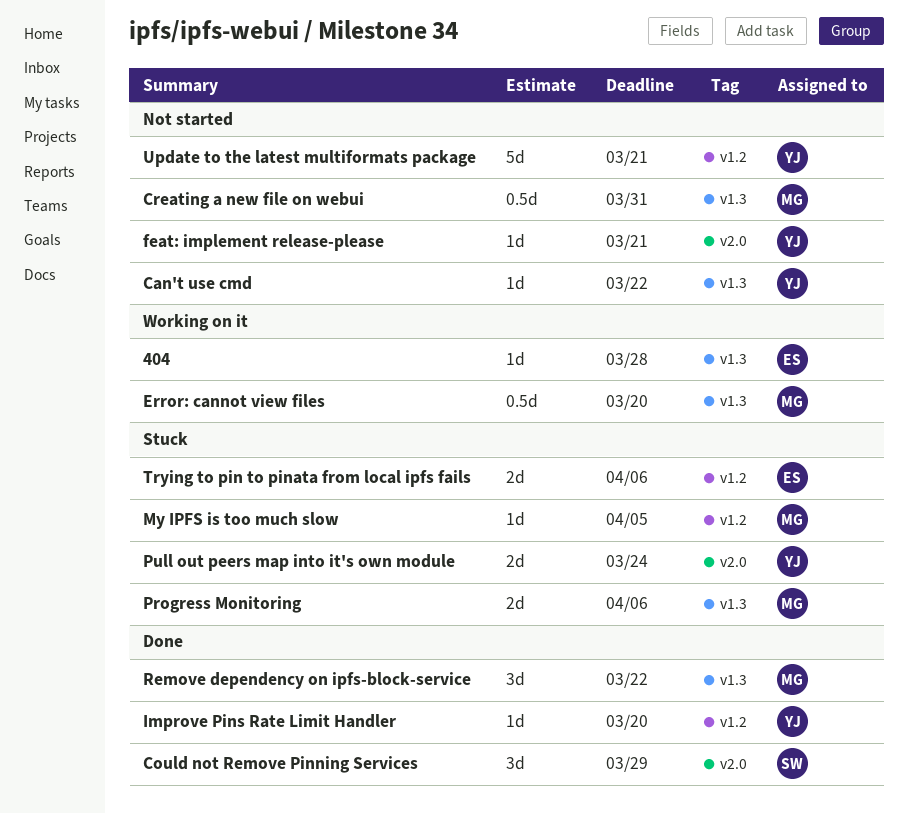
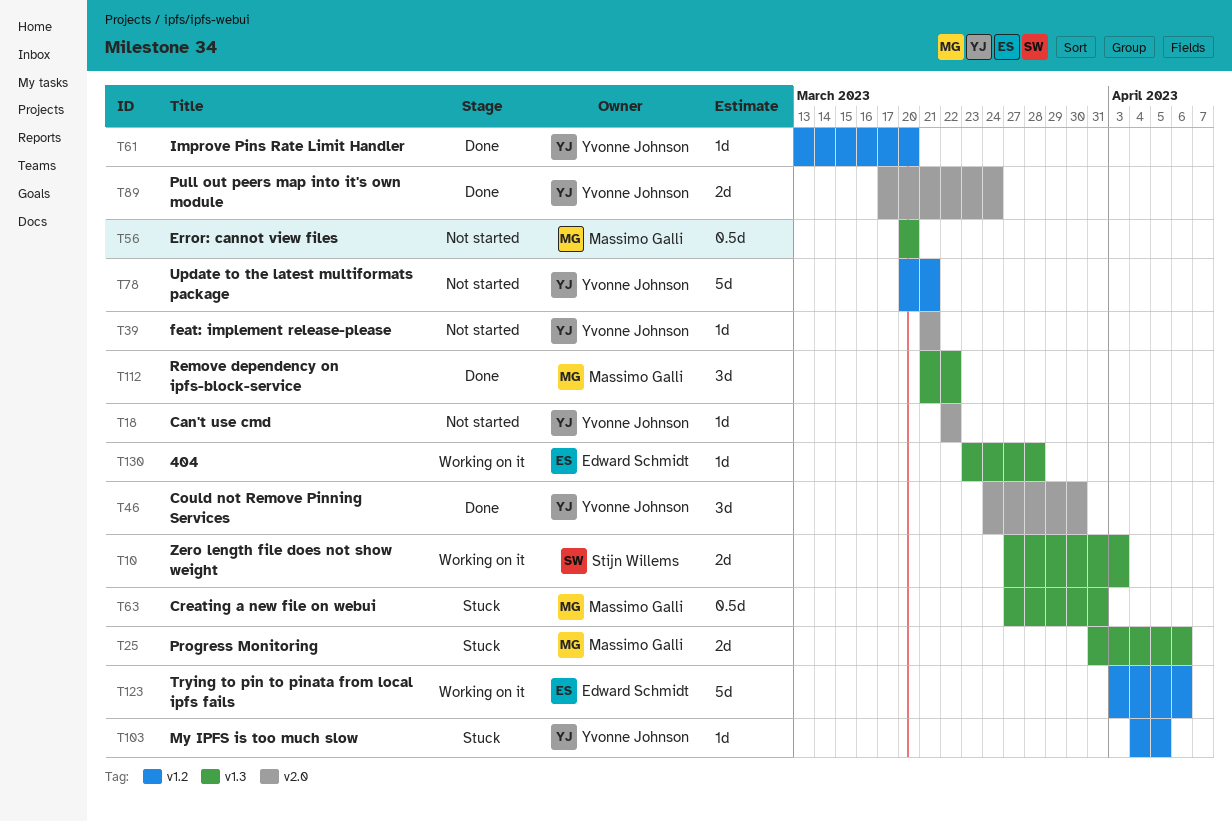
Can't use cmd, label: v1.3 -> v2.0
Could not Remove Pinning Services, owner: Stijn Willems -> Yvonne Johnson
Could not Remove Pinning Services, due: Mar 29 -> Mar 30
Creating a new file on webui, status: Not started -> Stuck
Error: cannot view files, status: Working on it -> Not started
My IPFS is too much slow, owner: Massimo Galli -> Yvonne Johnson
Pull out peers map into it's own module, status: Stuck -> Done
Trying to pin to pinata from local ipfs fails, status: Stuck -> Working on it
Trying to pin to pinata from local ipfs fails, estimate: 2d -> 5d
Zero length file does not show weight: none -> present

